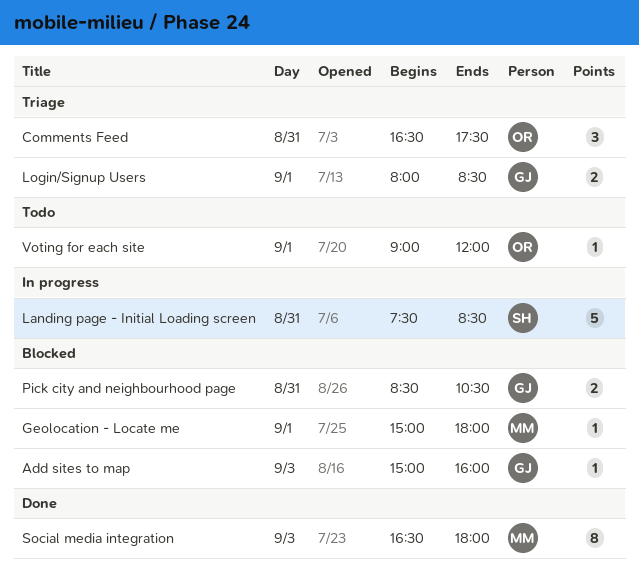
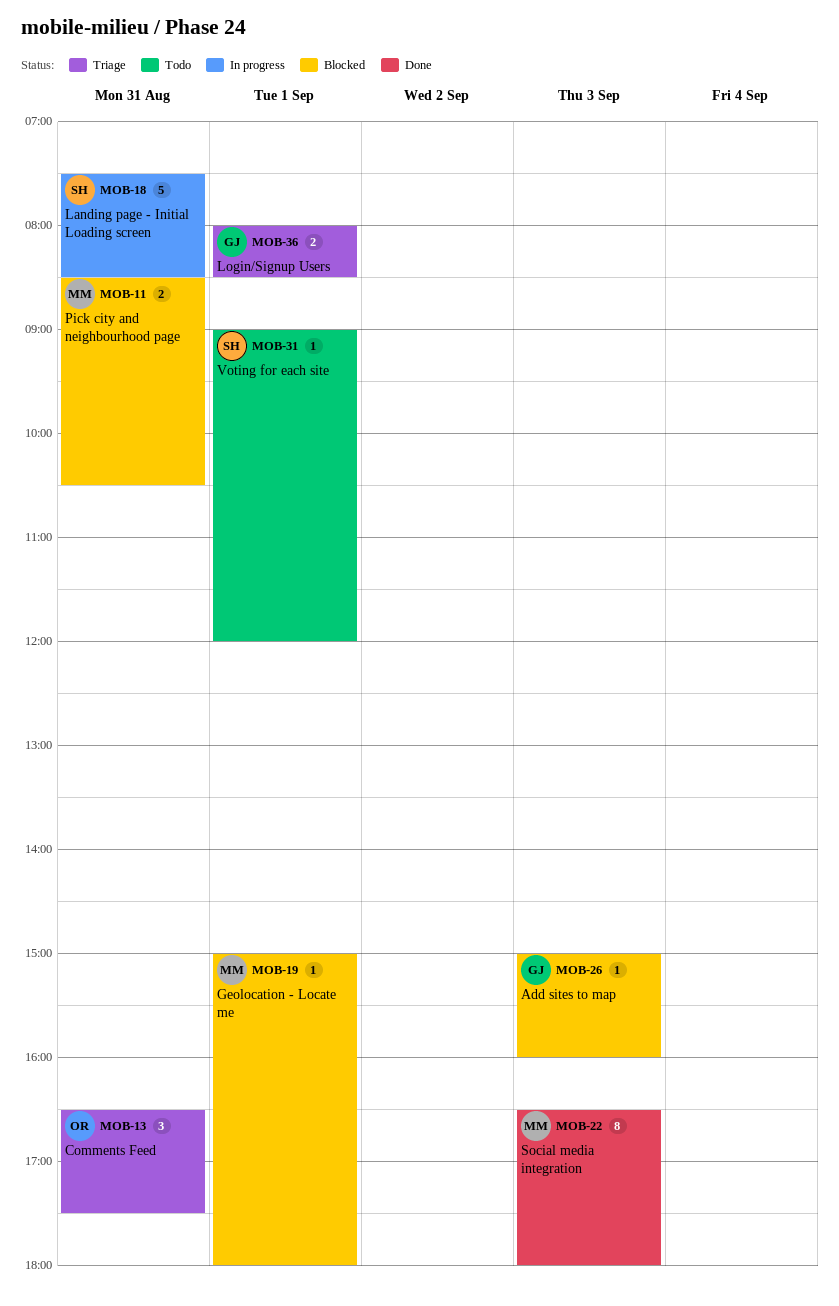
Pick city and neighbourhood page, owner: GJ -> MM
Voting for each site, owner: OR -> SH

